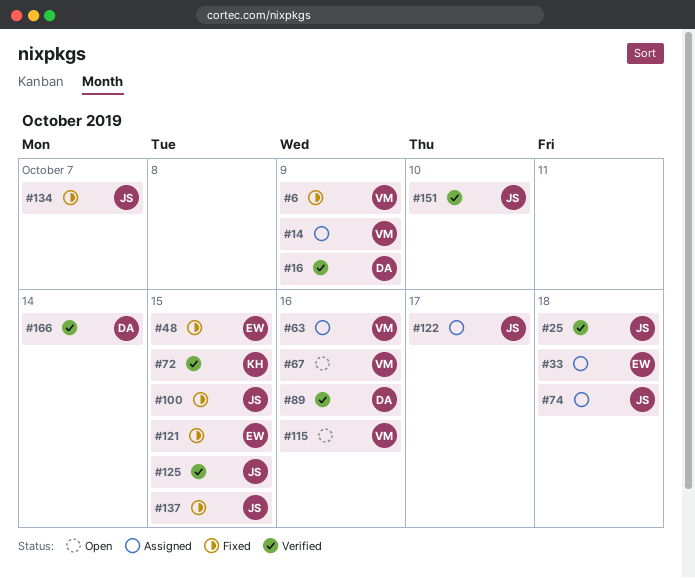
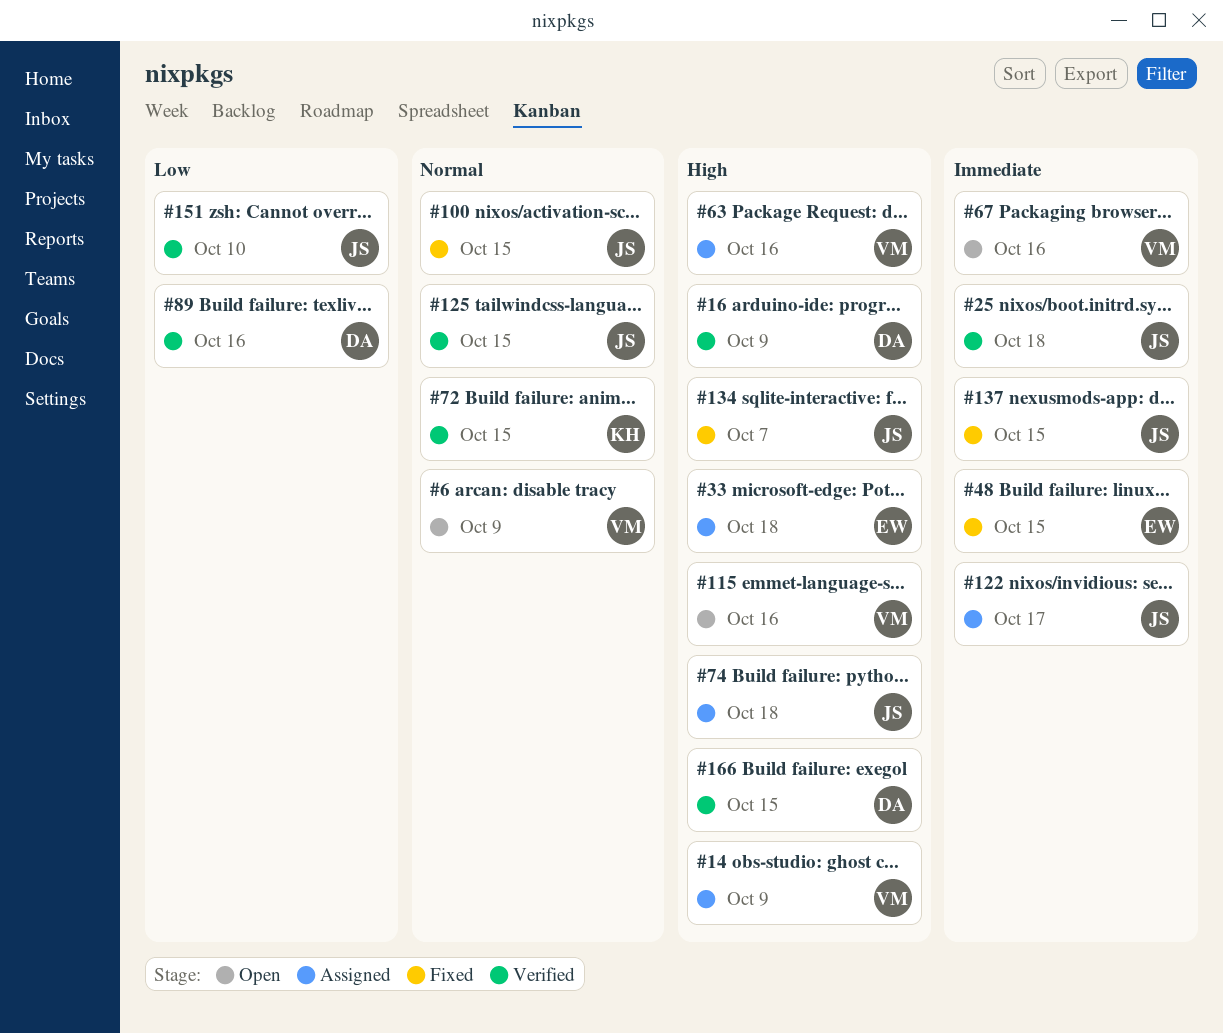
#6, status: Fixed -> Open
#121: present -> none
#166, due: Oct 14 -> Oct 15

